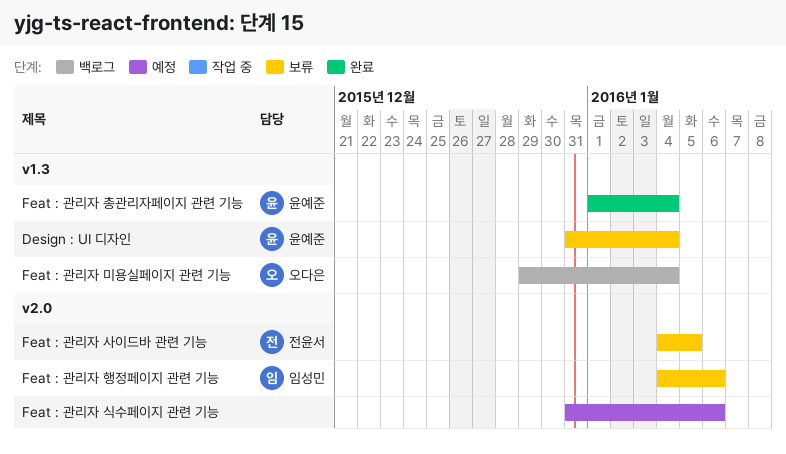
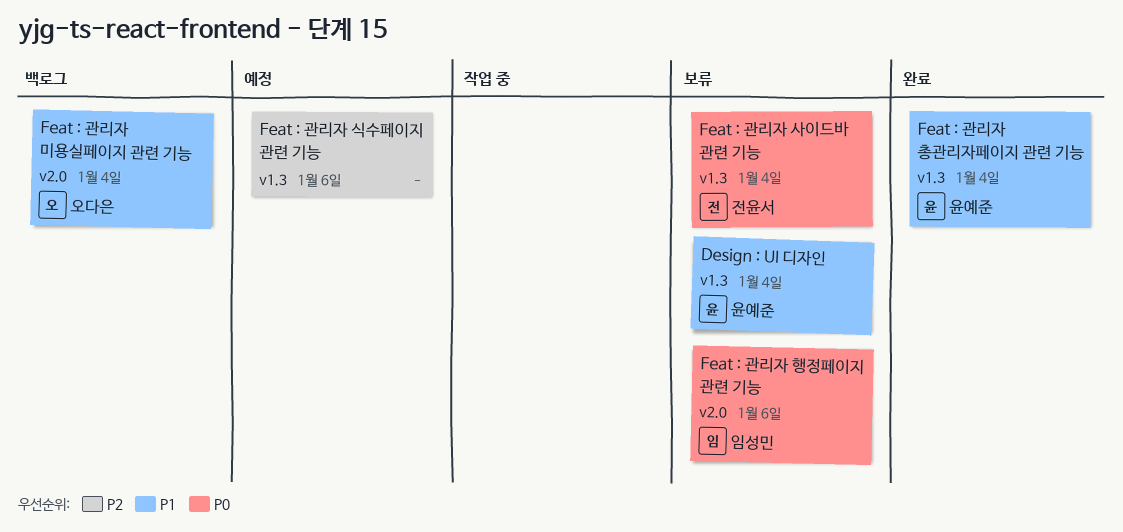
Feat : 관리자 미용실페이지 관련 기능, label: v1.3 -> v2.0
Feat : 관리자 사이드바 관련 기능, label: v2.0 -> v1.3
Feat : 관리자 사이드바 관련 기능, due: Jan 5 -> Jan 4
Feat : 관리자 식수페이지 관련 기능, label: v2.0 -> v1.3

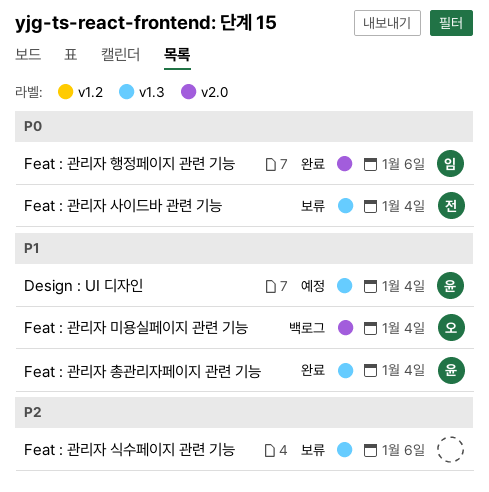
Design : UI 디자인, status: 보류 -> 예정
Feat : 관리자 식수페이지 관련 기능, status: 예정 -> 보류
Feat : 관리자 행정페이지 관련 기능, status: 보류 -> 완료

